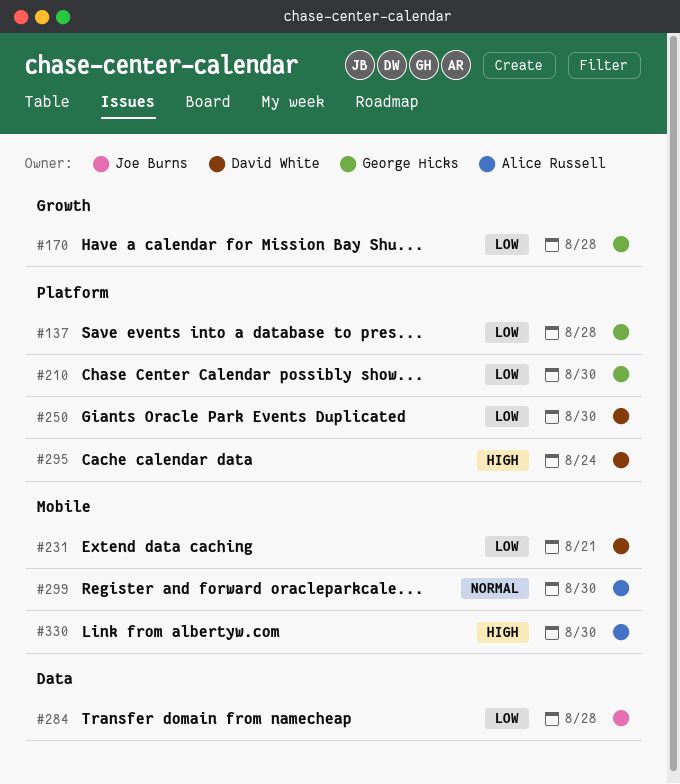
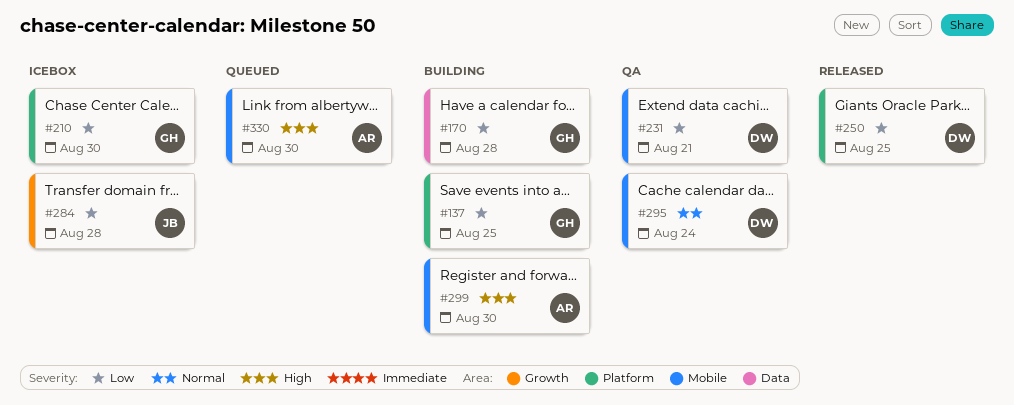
#137, due: Aug 28 -> Aug 25
#170, label: Growth -> Data
#250, due: Aug 30 -> Aug 25
#284, label: Data -> Growth
#295, priority: High -> Normal
#295, label: Platform -> Mobile
#299, priority: Normal -> High

